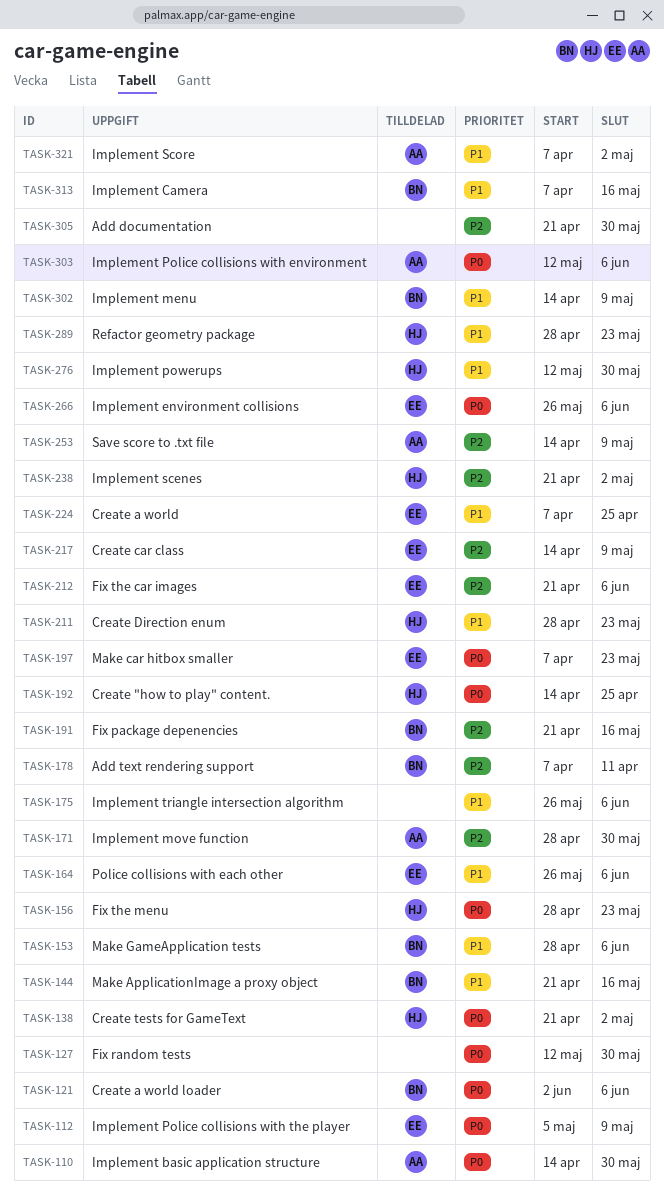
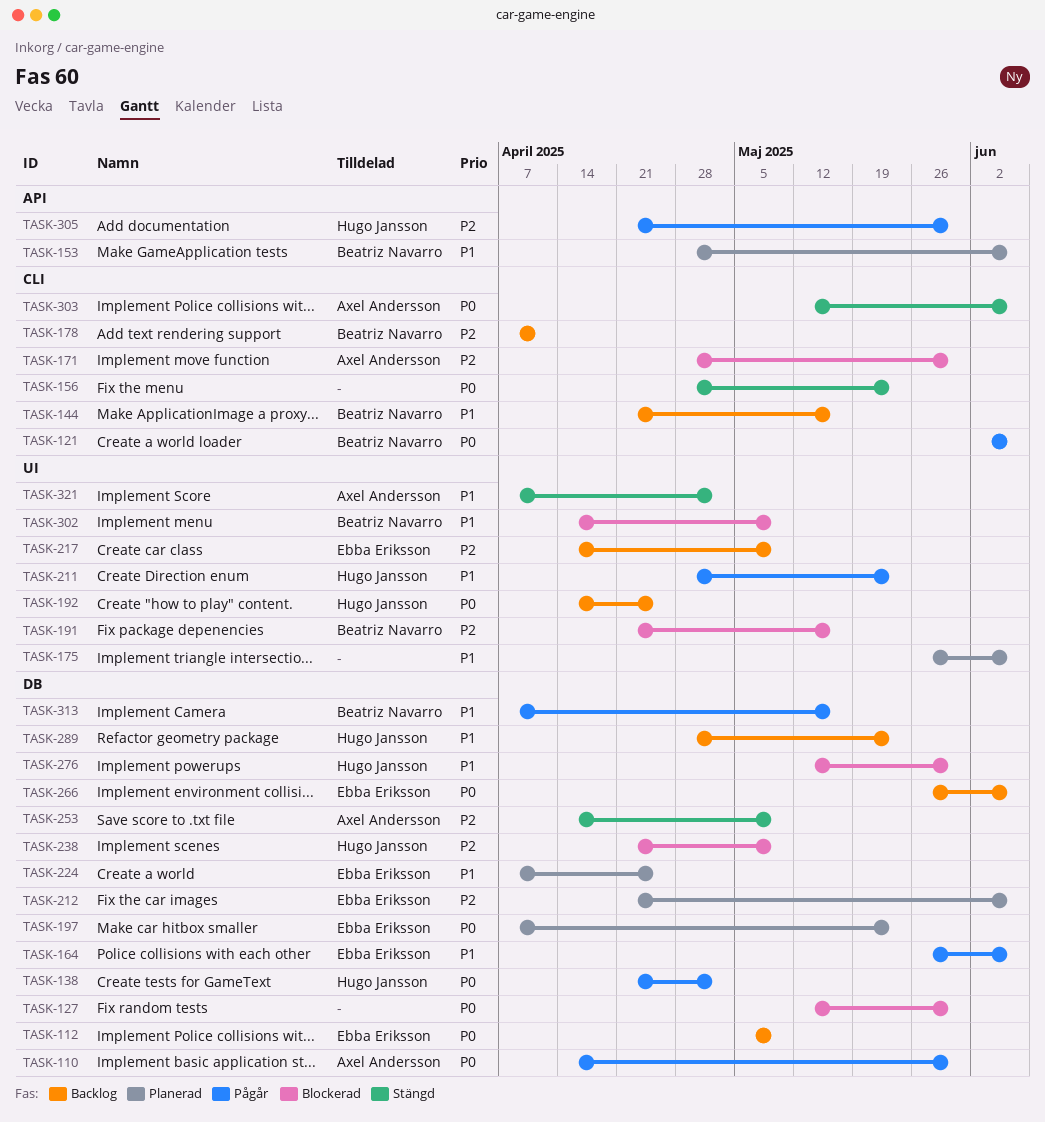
TASK-156, owner: Hugo Jansson -> none
TASK-238, due: May 2 -> May 9
TASK-305, owner: none -> Hugo Jansson

